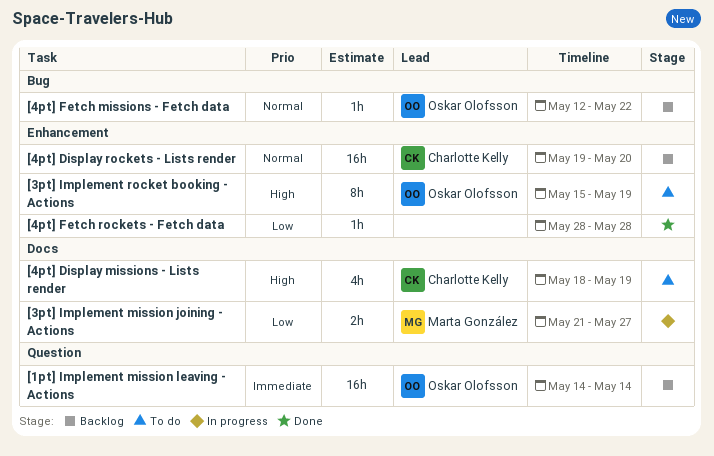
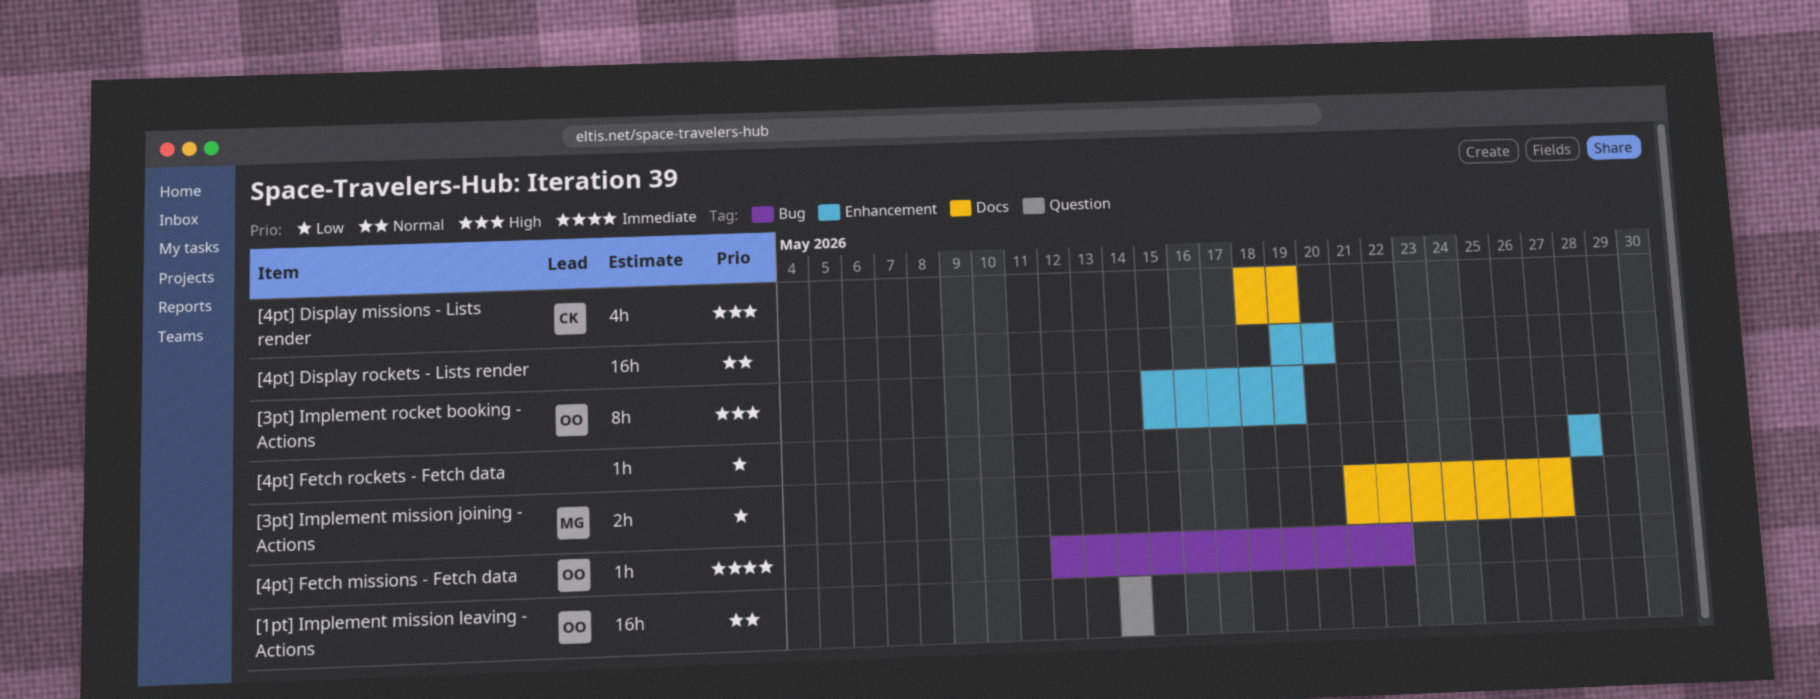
[1pt] Implement mission leaving - Actions, priority: Immediate -> Normal
[4pt] Display rockets - Lists render, owner: Charlotte Kelly -> none
[4pt] Fetch missions - Fetch data, priority: Normal -> Immediate

